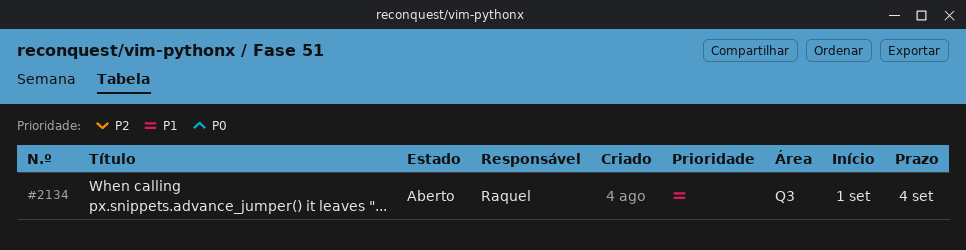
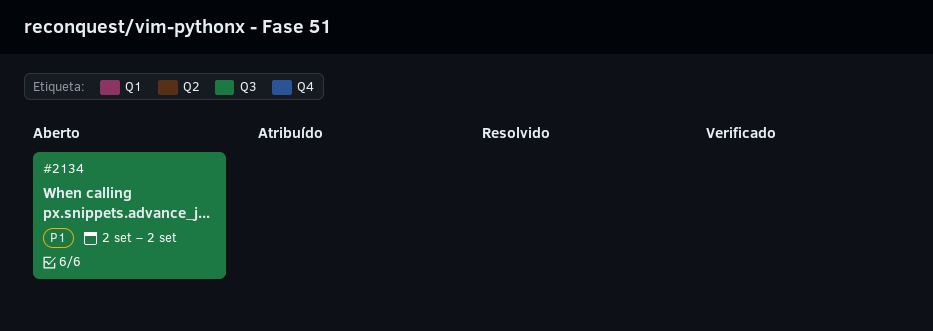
#2134, start: Sep 1 -> Sep 2
#2134, due: Sep 4 -> Sep 2

